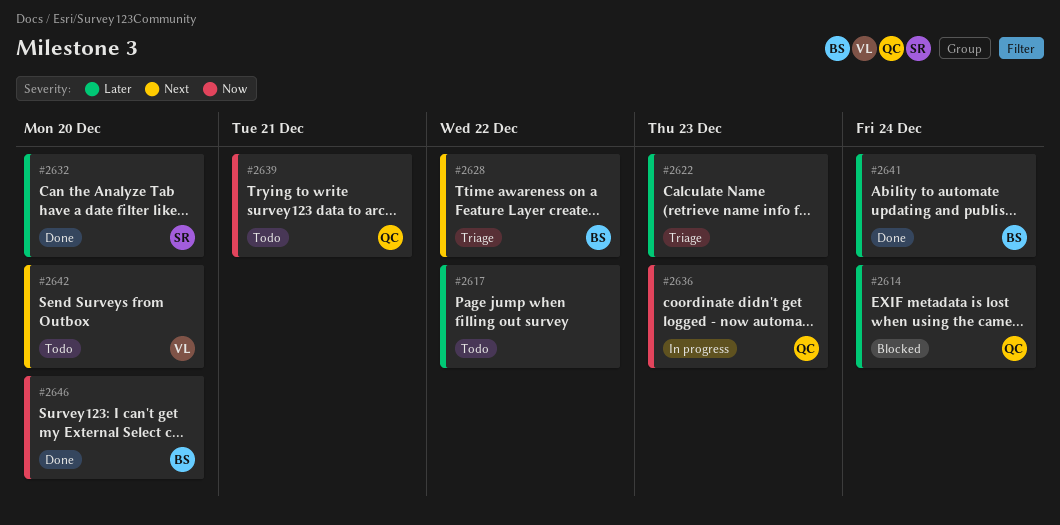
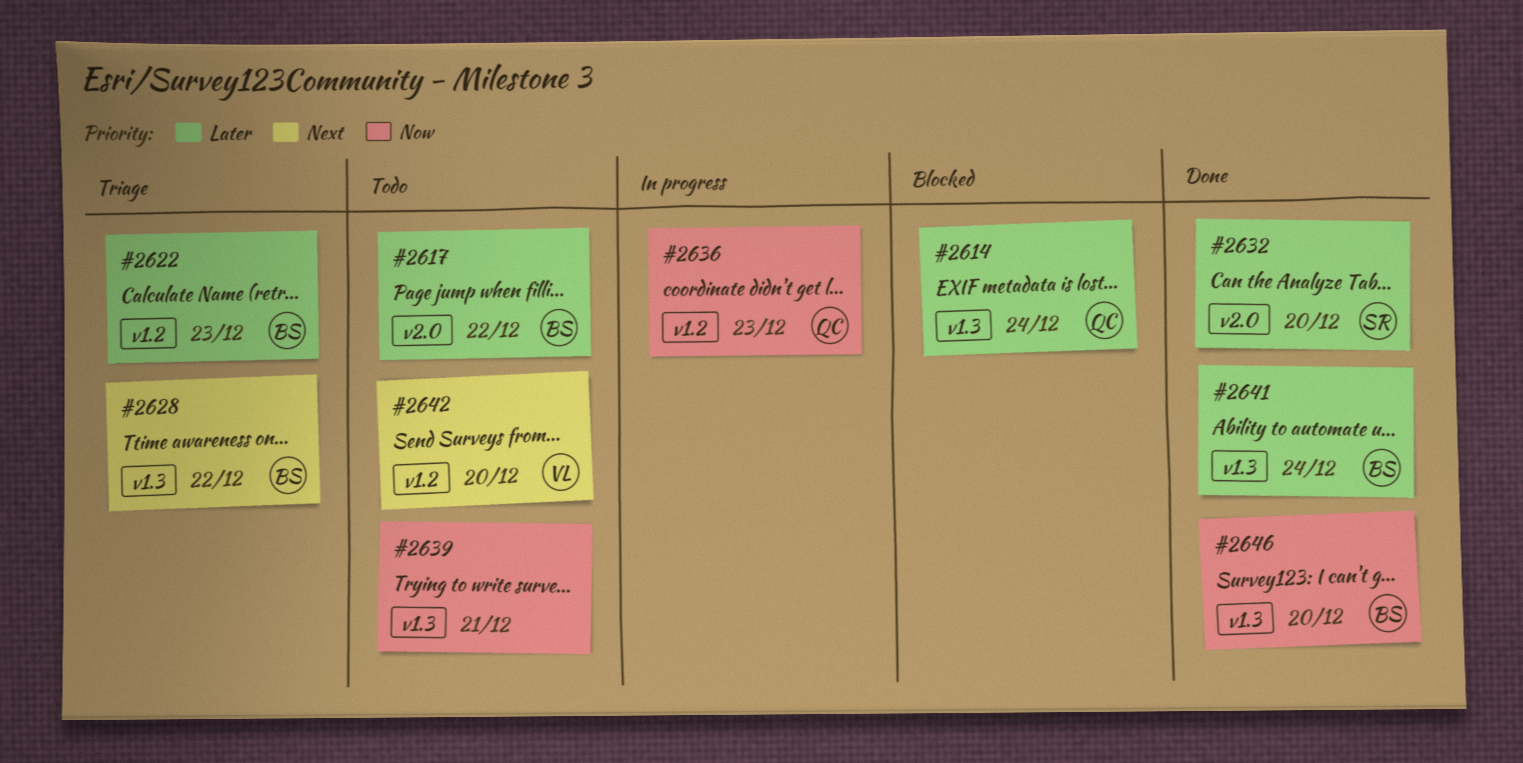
#2617, owner: none -> BS
#2622, owner: none -> BS
#2639, owner: QC -> none

